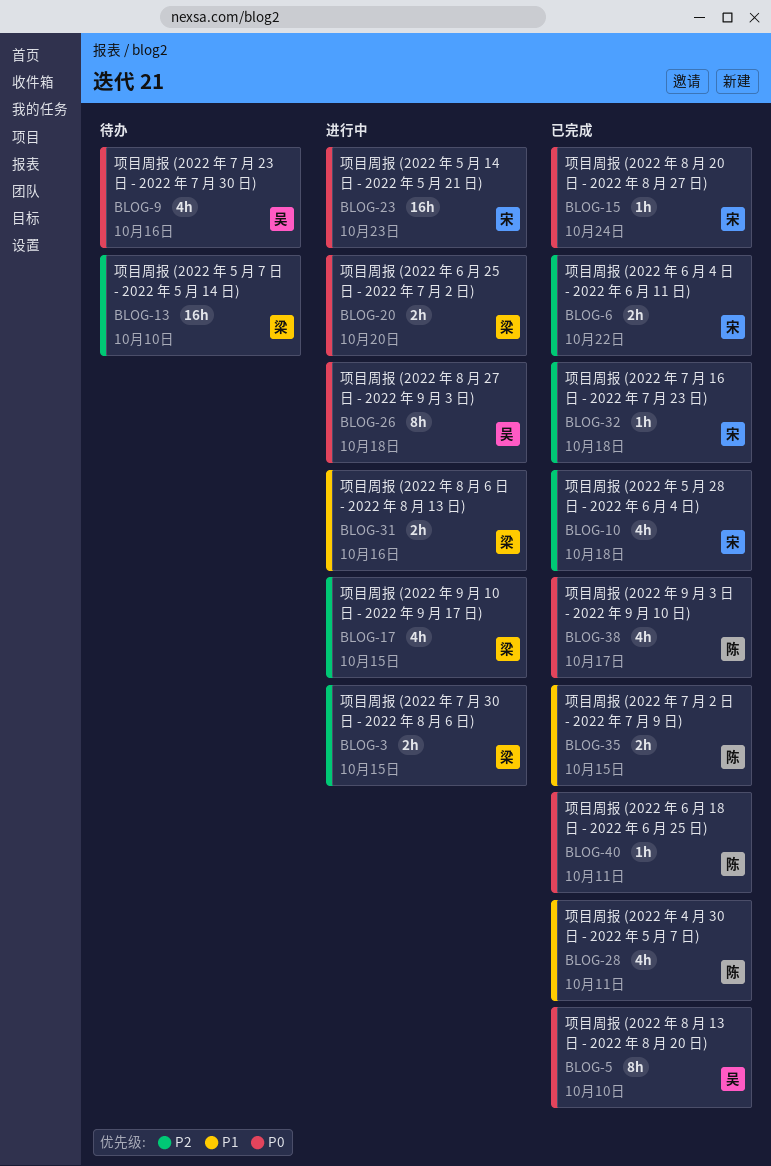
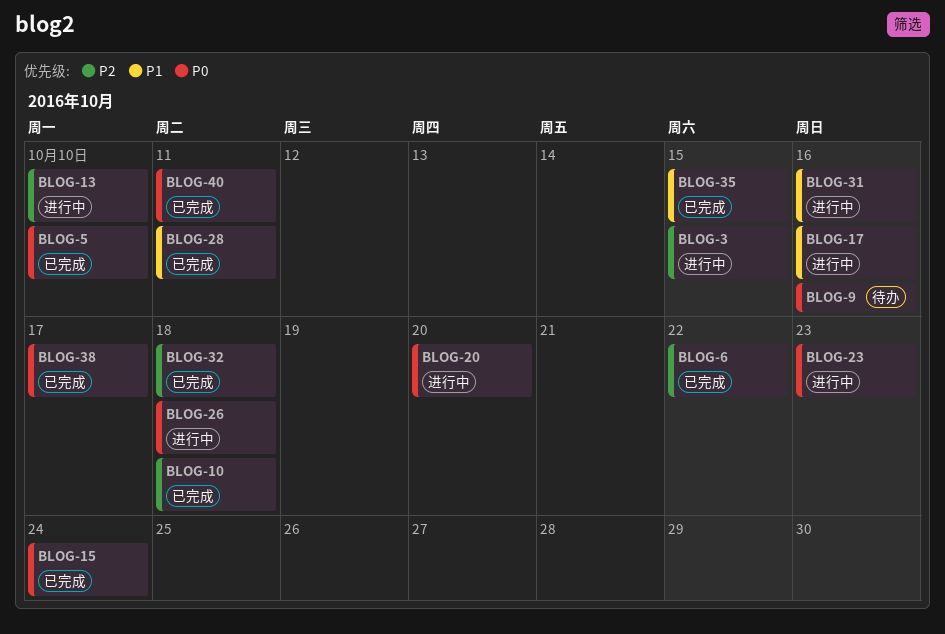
BLOG-13, status: 待办 -> 进行中
BLOG-17, priority: P2 -> P1
BLOG-17, due: Oct 15 -> Oct 16

